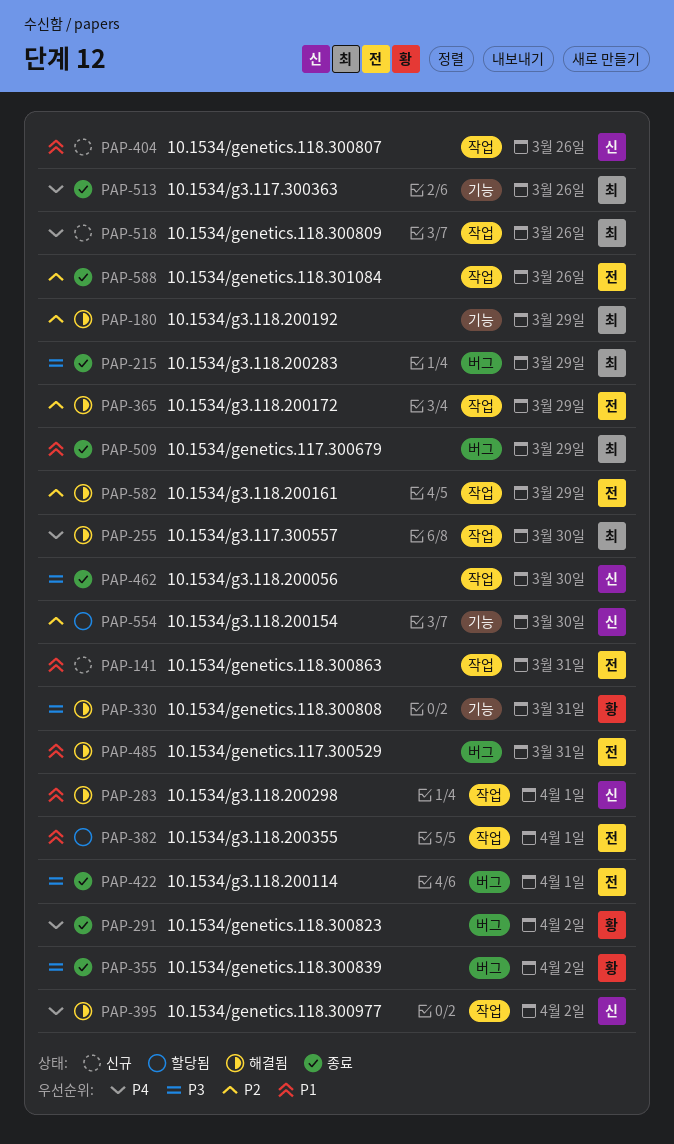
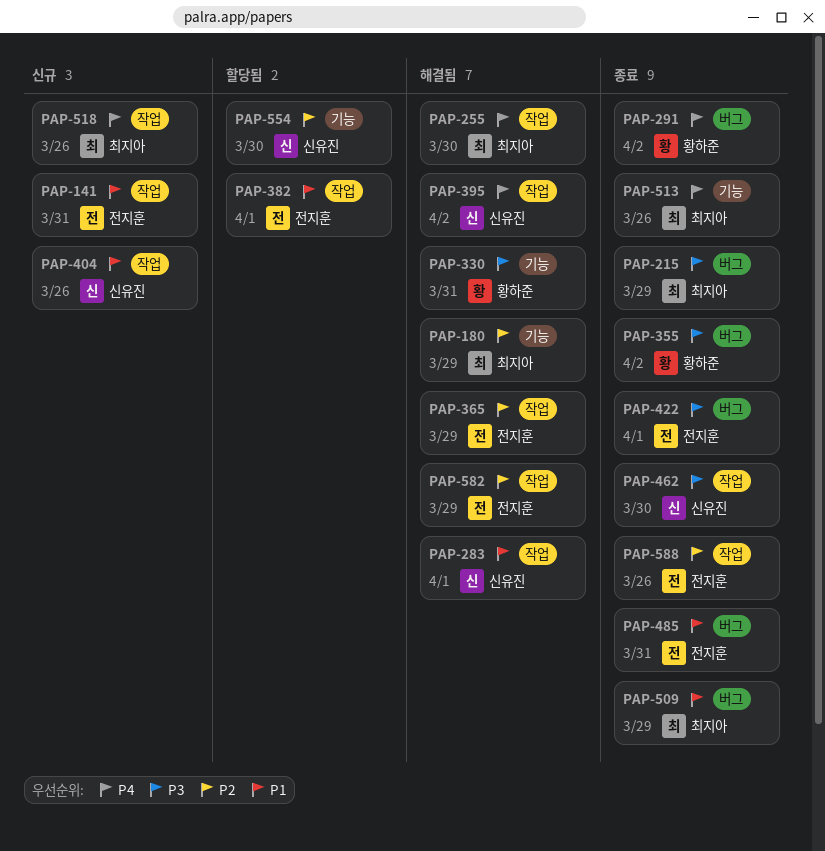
PAP-485, status: 해결됨 -> 종료

